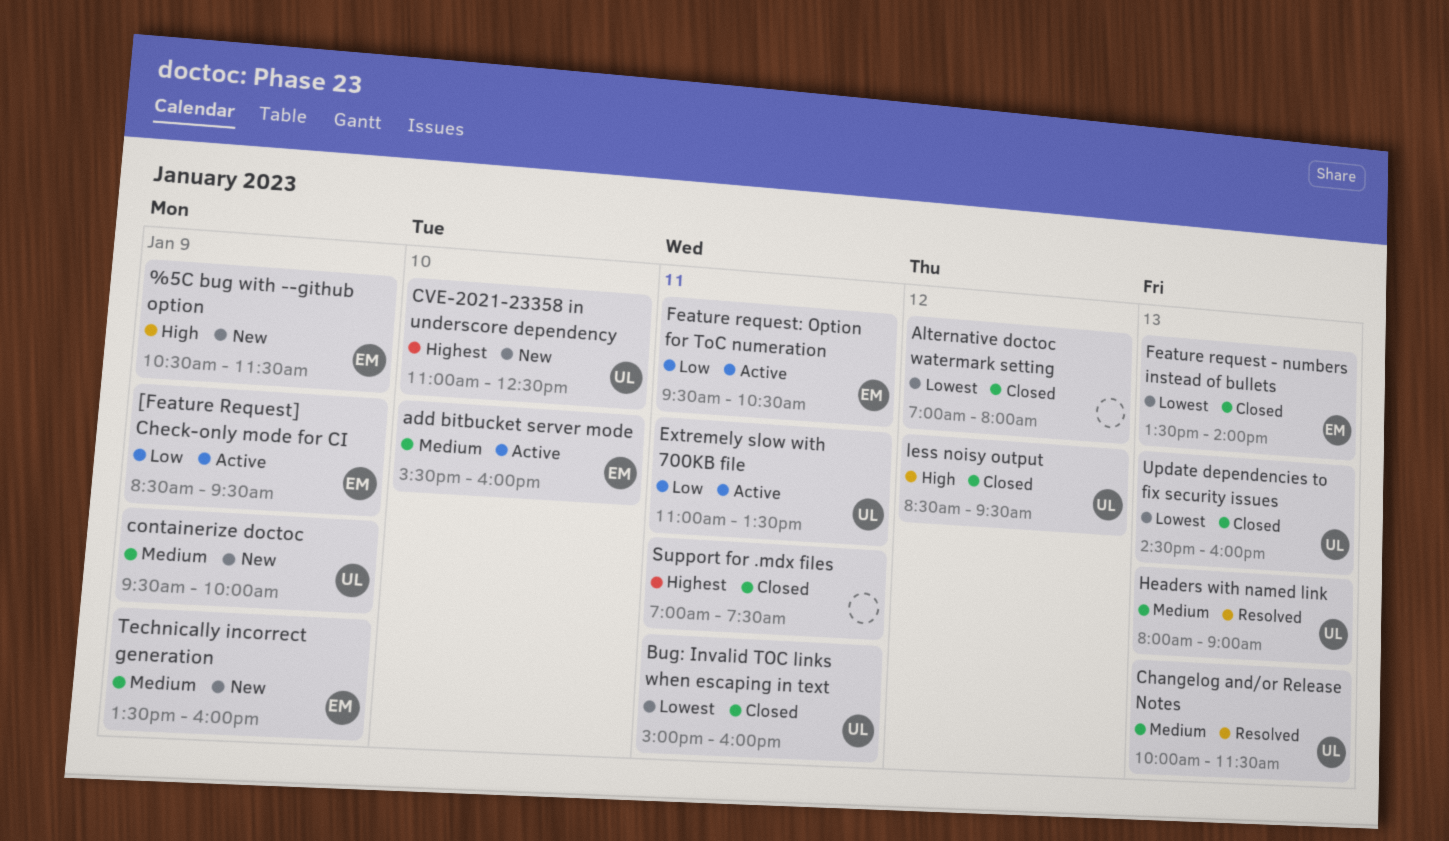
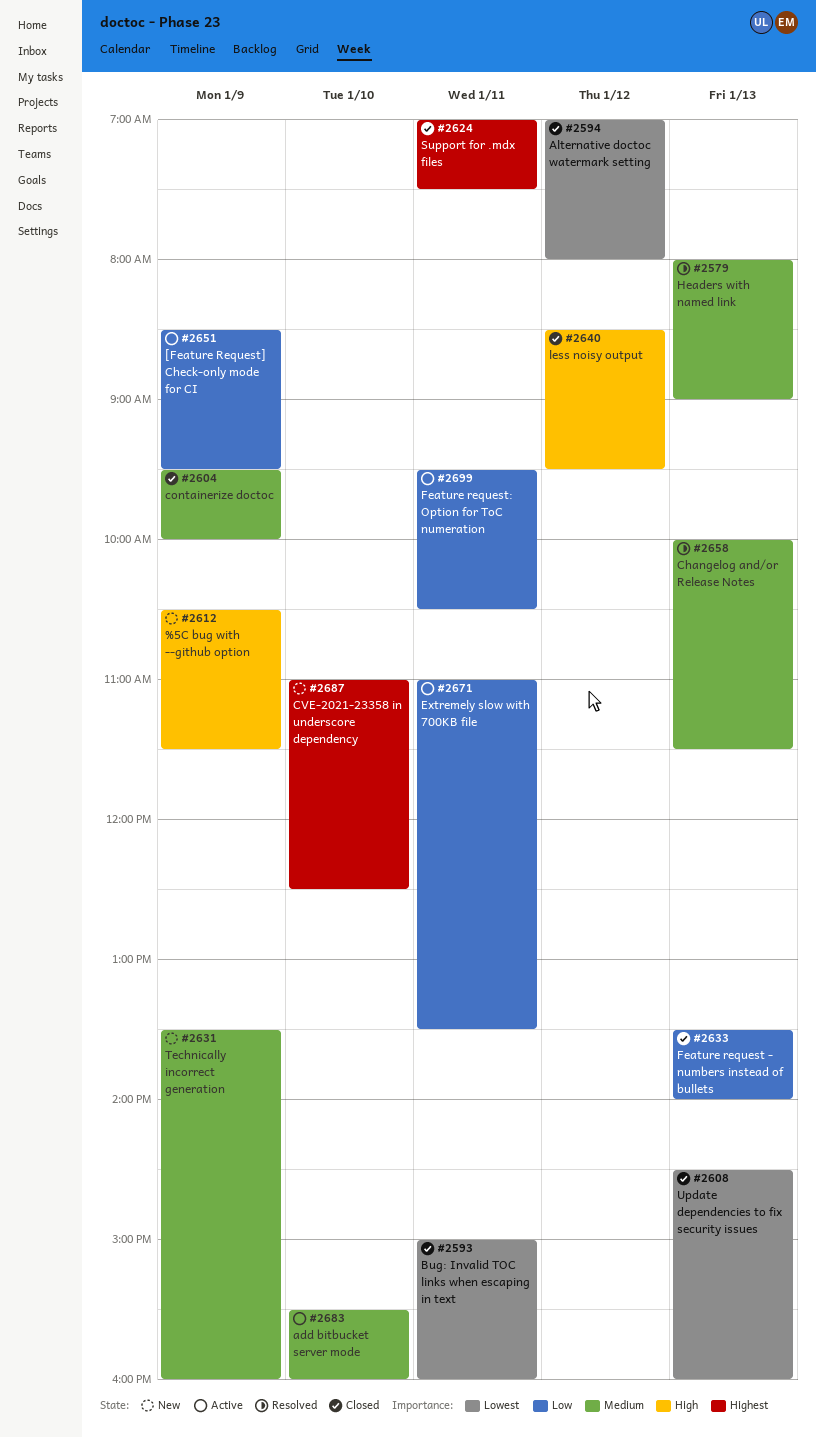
containerize doctoc, status: New -> Closed
Feature request - numbers instead of bullets, priority: Lowest -> Low

